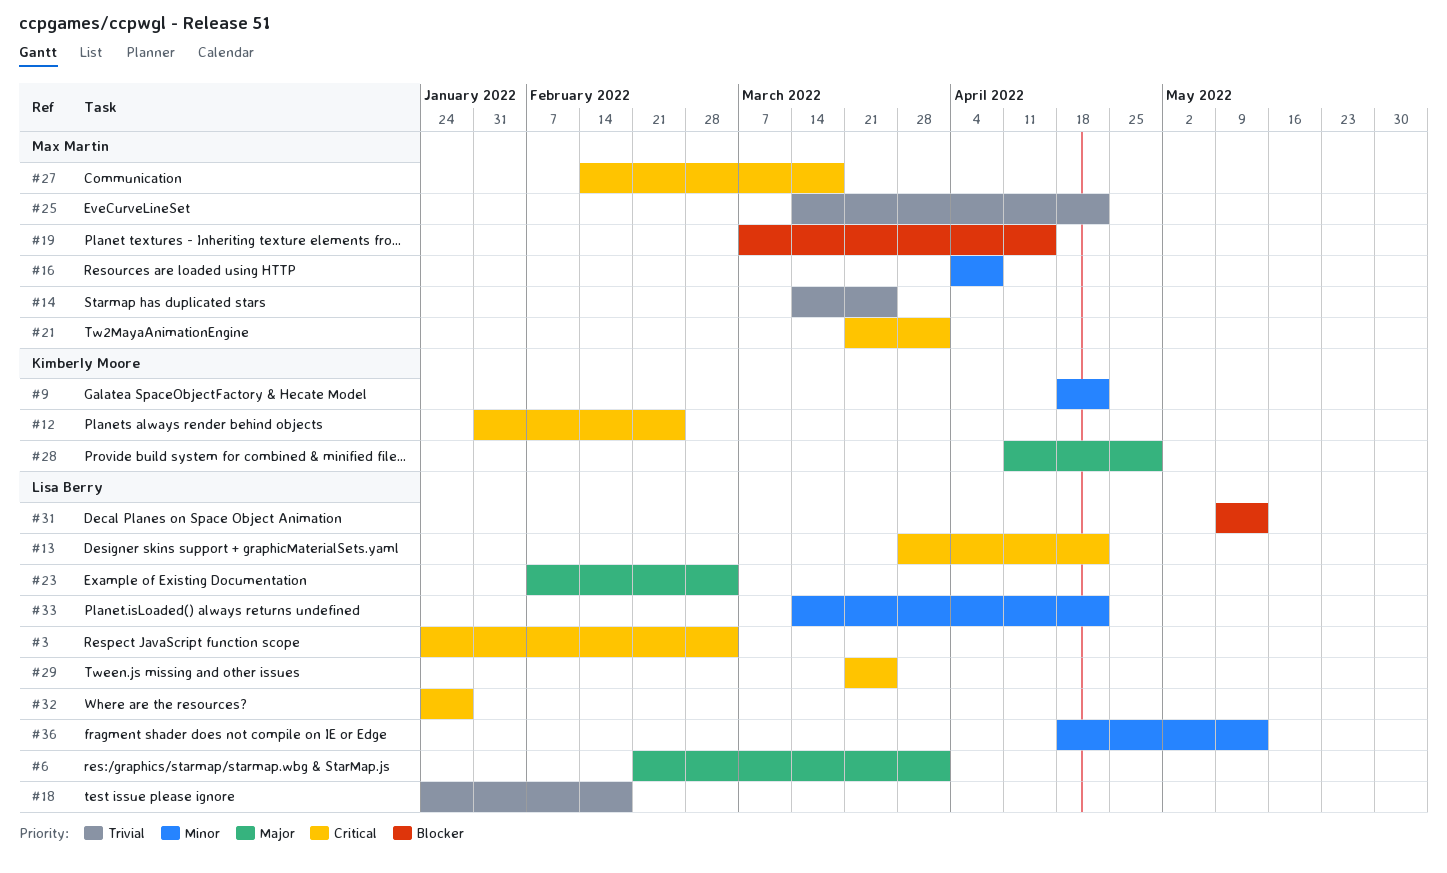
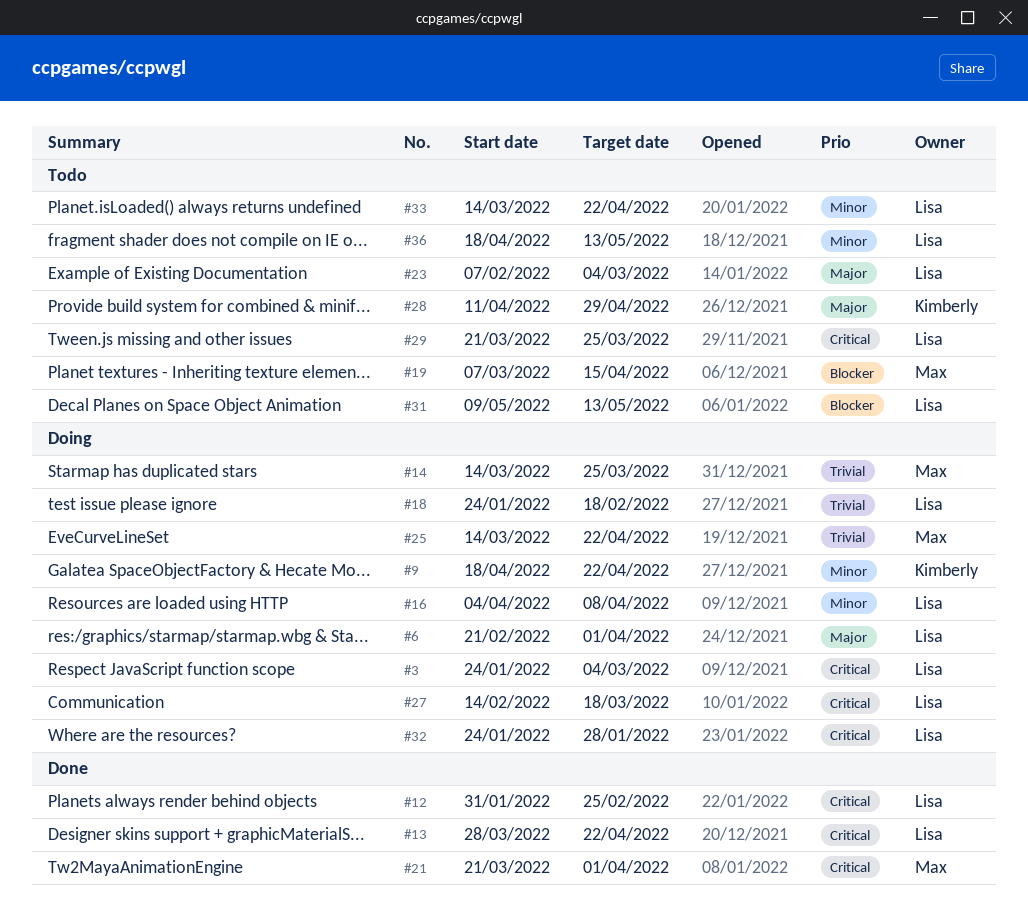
#12, owner: Kimberly Moore -> Lisa Berry
#16, owner: Max Martin -> Lisa Berry
#27, owner: Max Martin -> Lisa Berry

